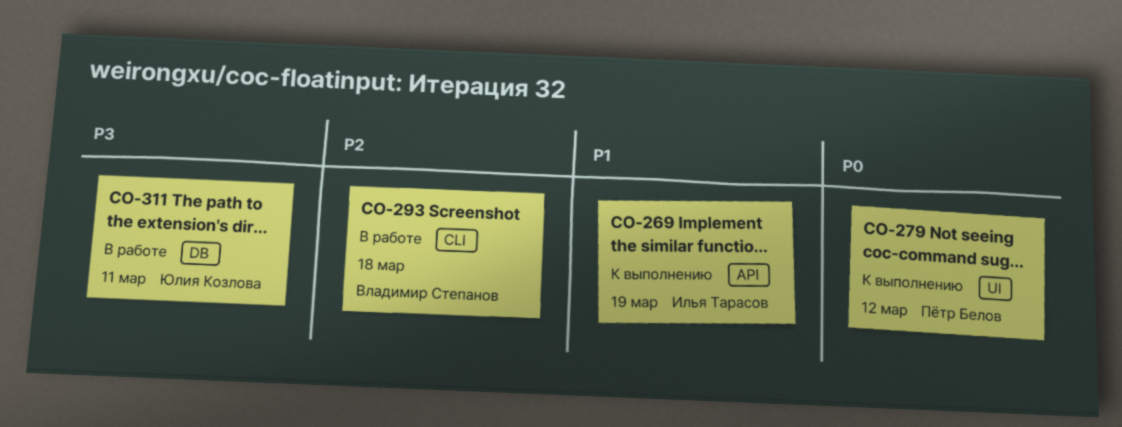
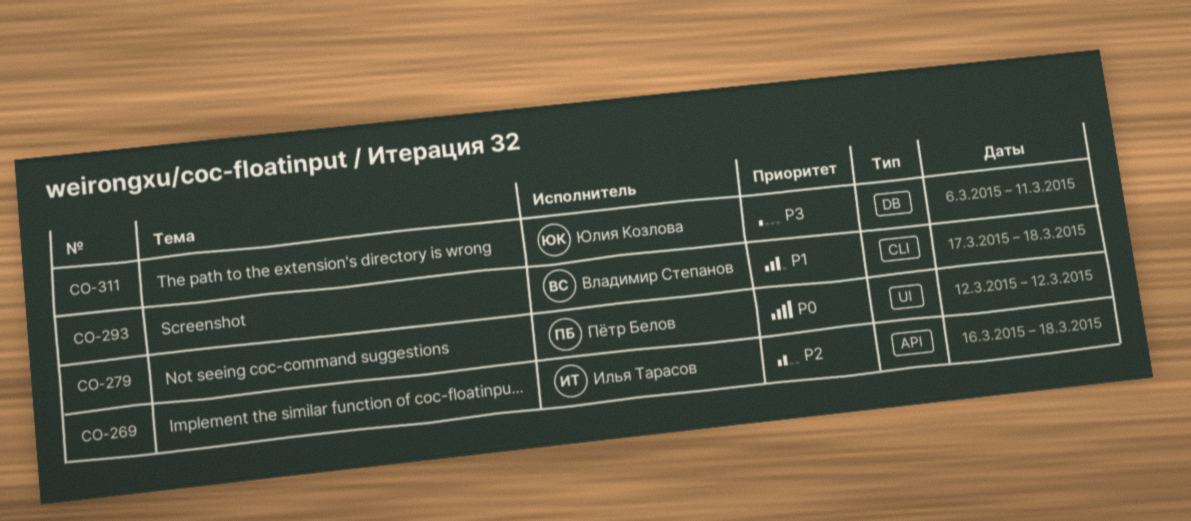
CO-269, priority: P1 -> P2
CO-269, due: Mar 19 -> Mar 18
CO-293, priority: P2 -> P1

